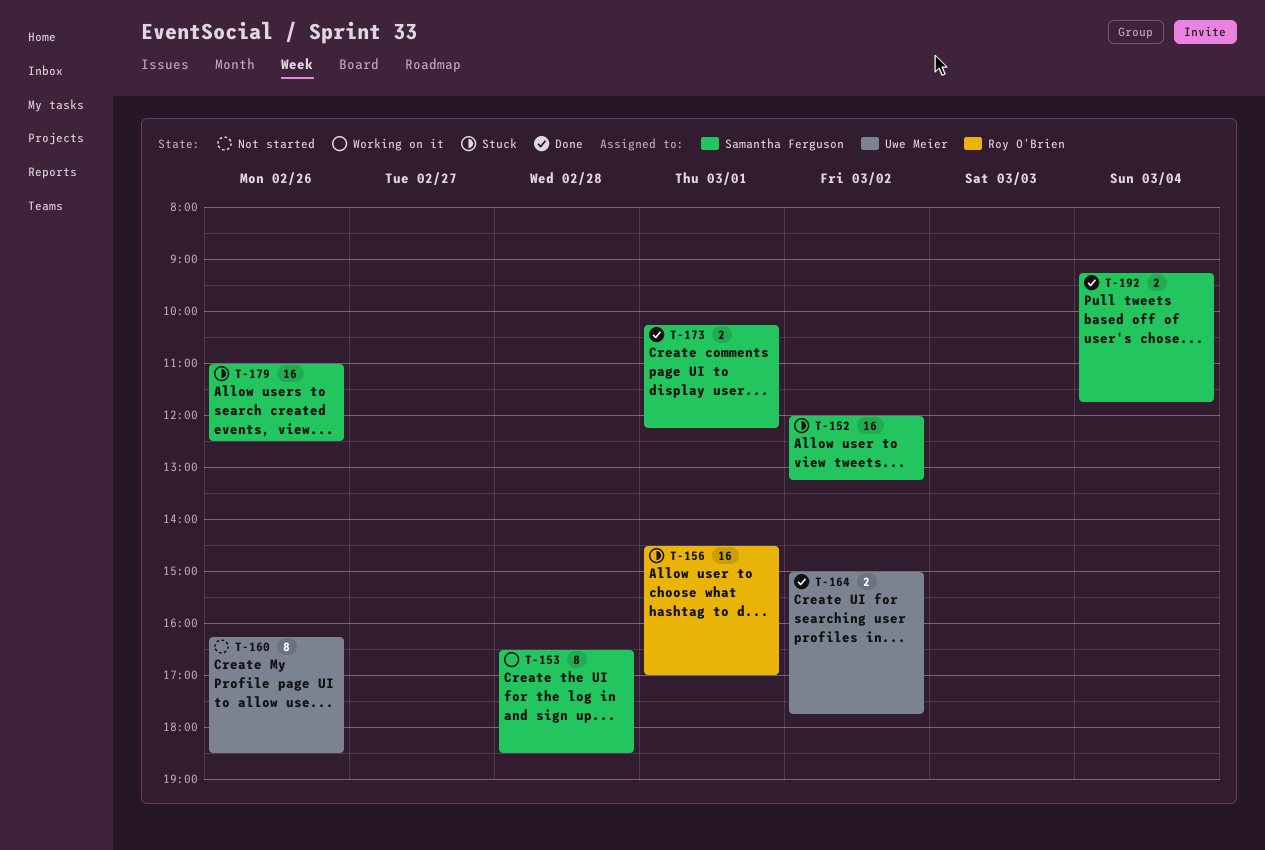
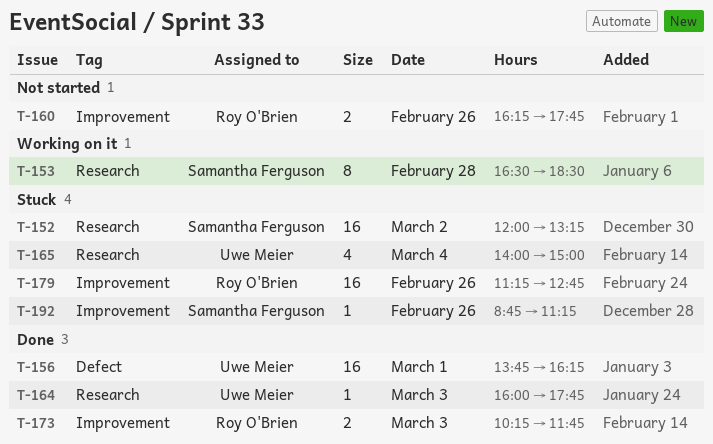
T-156, status: Stuck -> Done
T-156, owner: Roy O'Brien -> Uwe Meier
T-156, begins: 14:30 -> 13:45
T-156, ends: 17:00 -> 16:15
T-160, owner: Uwe Meier -> Roy O'Brien
T-160, estimate: 8 -> 2
T-160, ends: 18:30 -> 17:45
T-164, estimate: 2 -> 1
T-164, day: Mar 2 -> Mar 3
T-164, begins: 15:00 -> 16:00
T-165: none -> present
T-173, owner: Samantha Ferguson -> Roy O'Brien
T-173, day: Mar 1 -> Mar 3
T-173, ends: 12:15 -> 11:45
T-179, owner: Samantha Ferguson -> Roy O'Brien
T-179, begins: 11:00 -> 11:15
T-179, ends: 12:30 -> 12:45
T-192, status: Done -> Stuck
T-192, estimate: 2 -> 1
T-192, day: Mar 4 -> Feb 26
T-192, begins: 09:15 -> 08:45
T-192, ends: 11:45 -> 11:15

